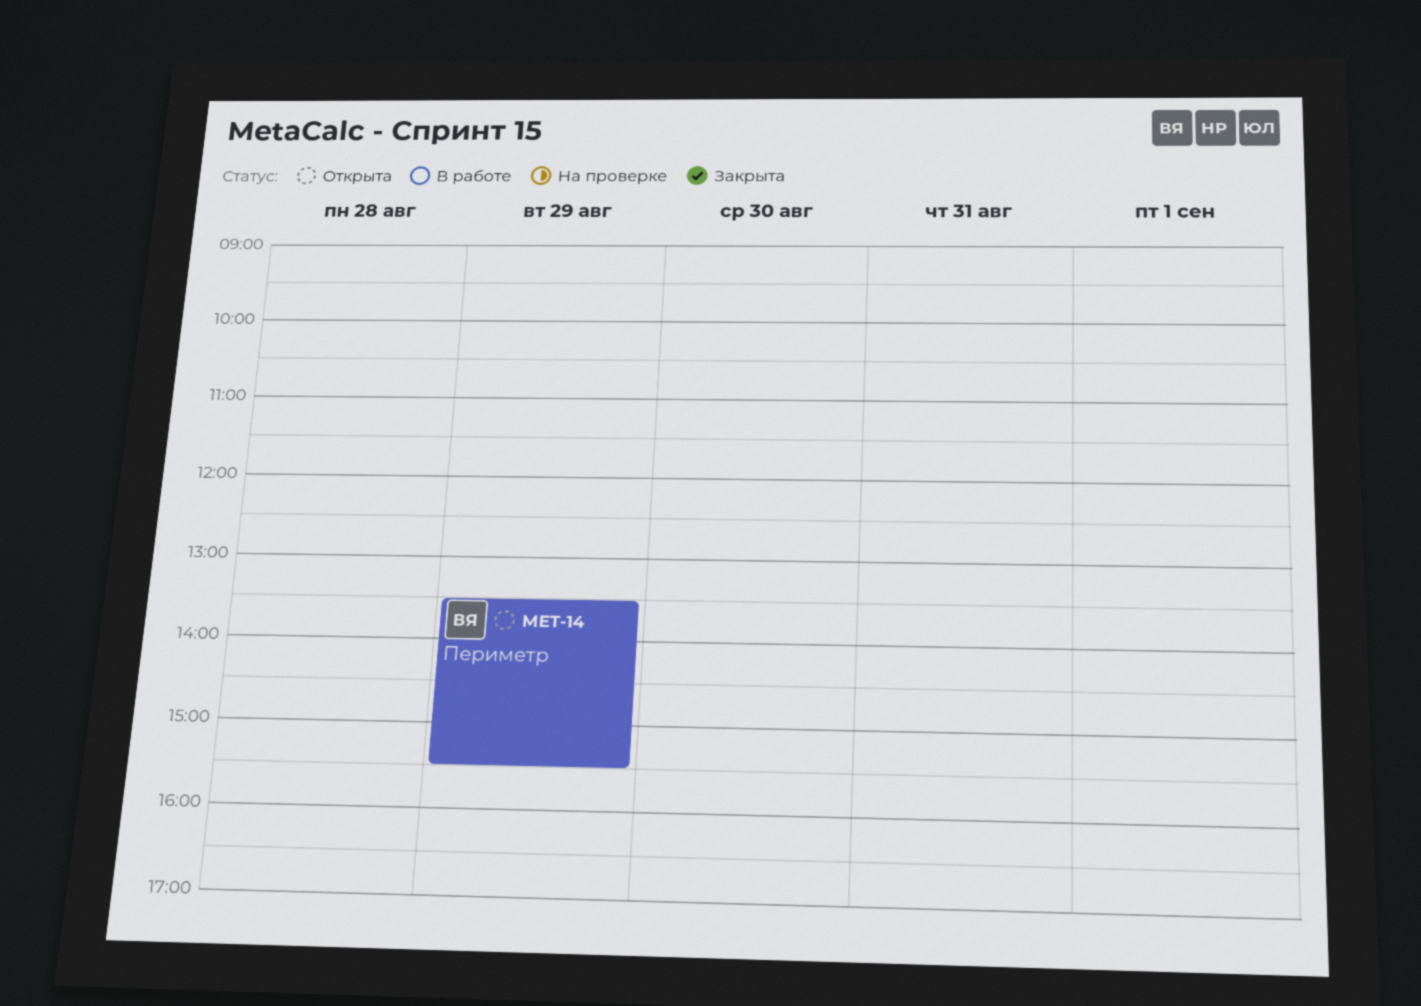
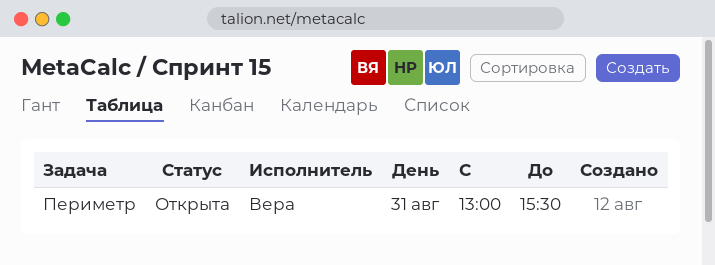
Периметр, day: Aug 29 -> Aug 31
Периметр, begins: 13:30 -> 13:00

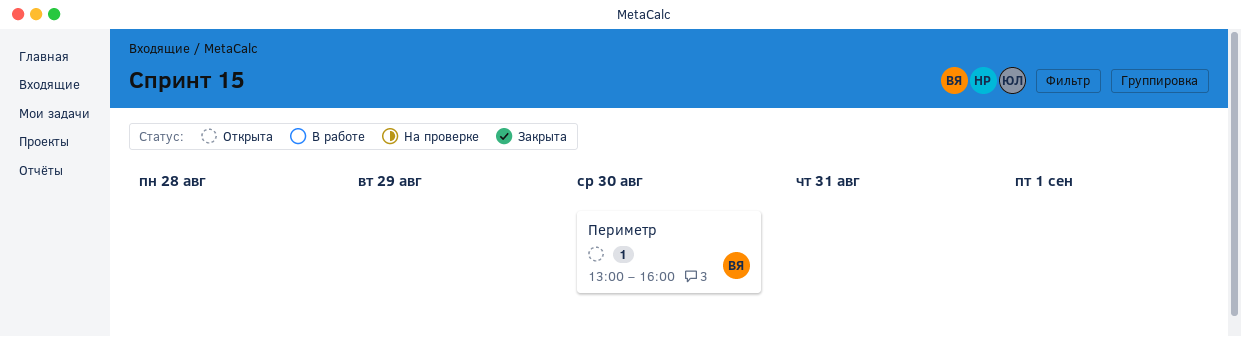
Периметр, day: Aug 31 -> Aug 30
Периметр, ends: 15:30 -> 16:00

